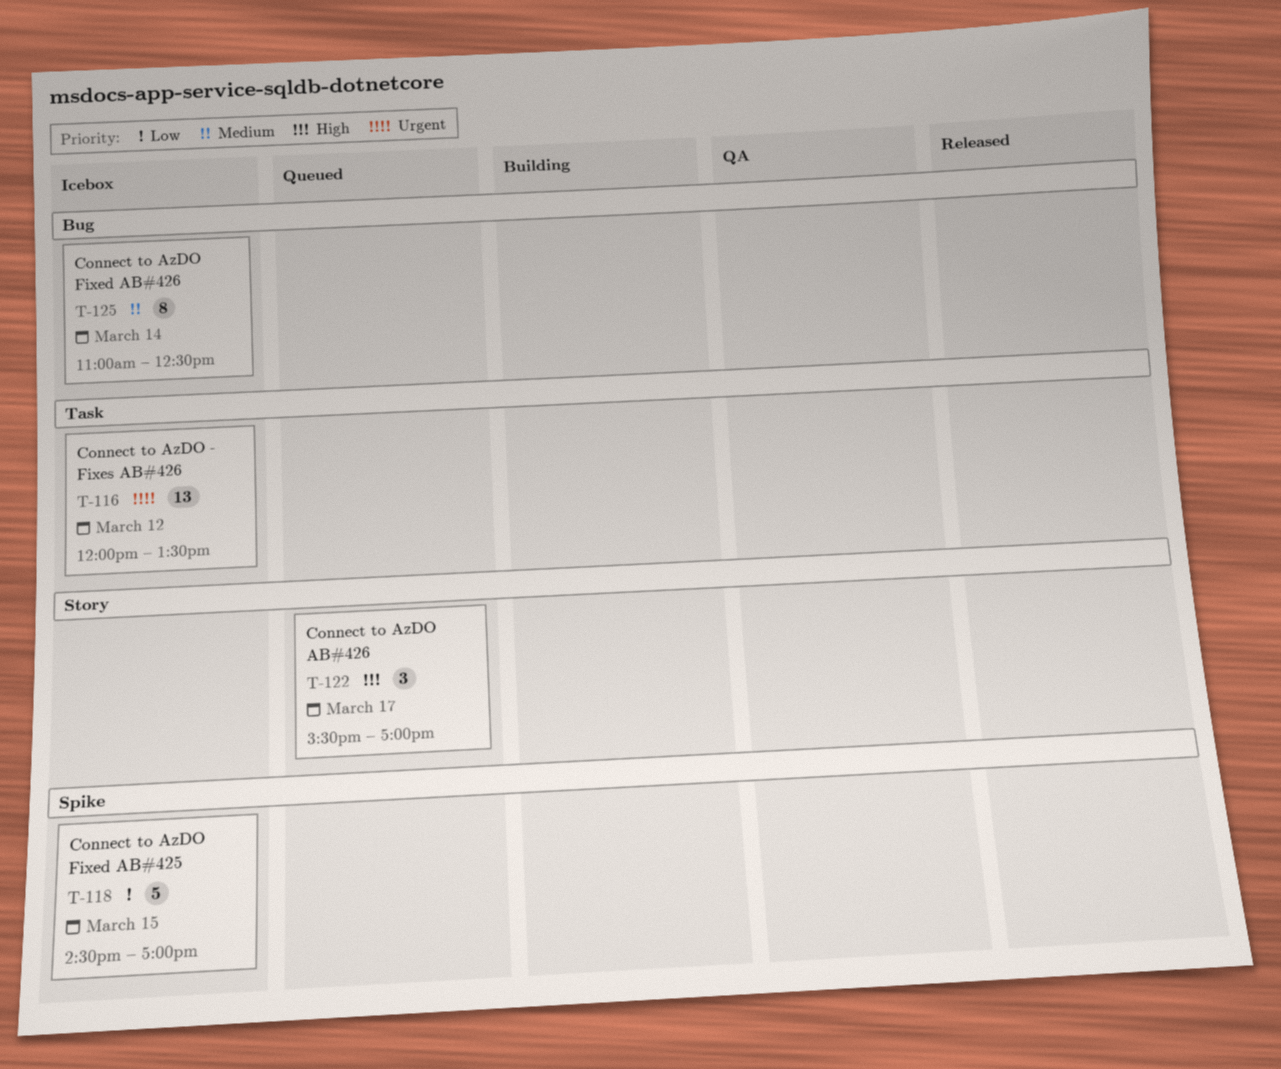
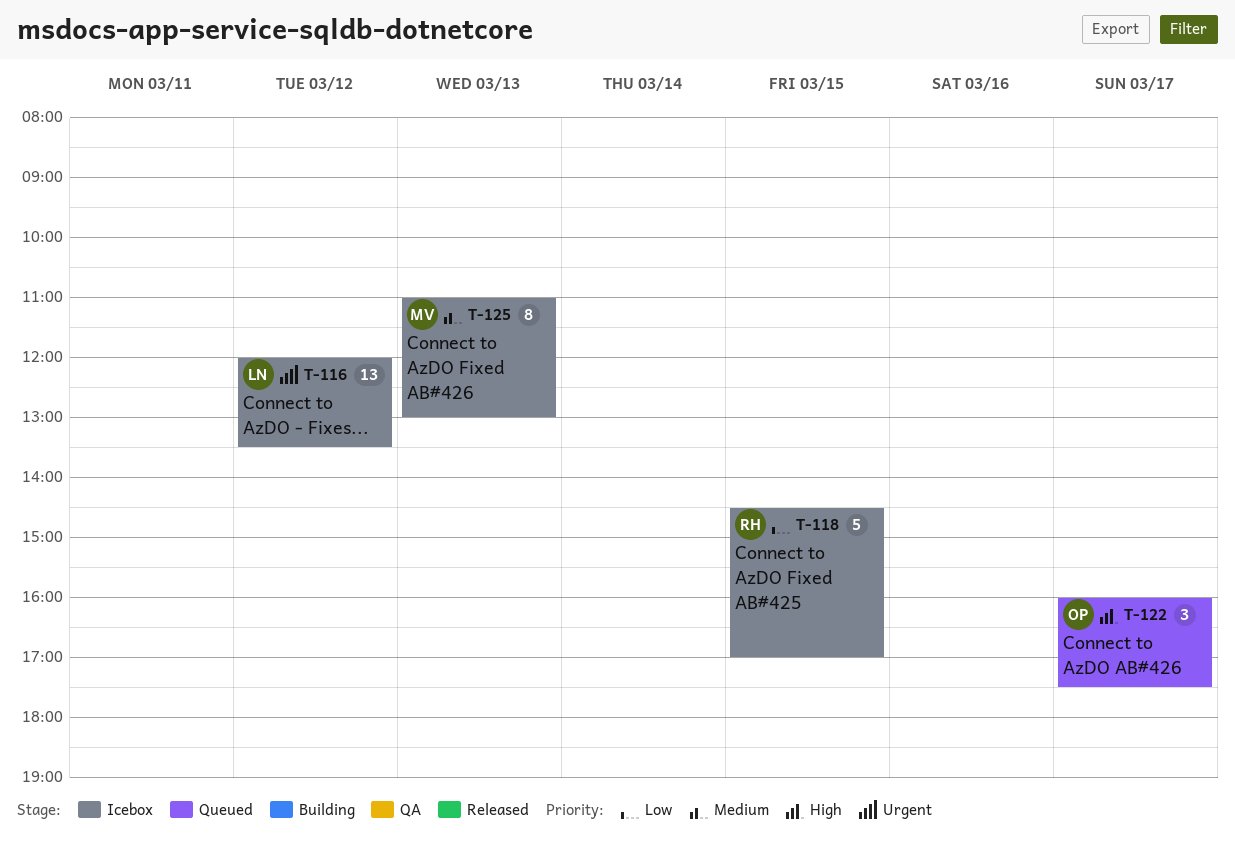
T-122, begins: 15:30 -> 16:00
T-122, ends: 17:00 -> 17:30
T-125, day: Mar 14 -> Mar 13
T-125, ends: 12:30 -> 13:00

